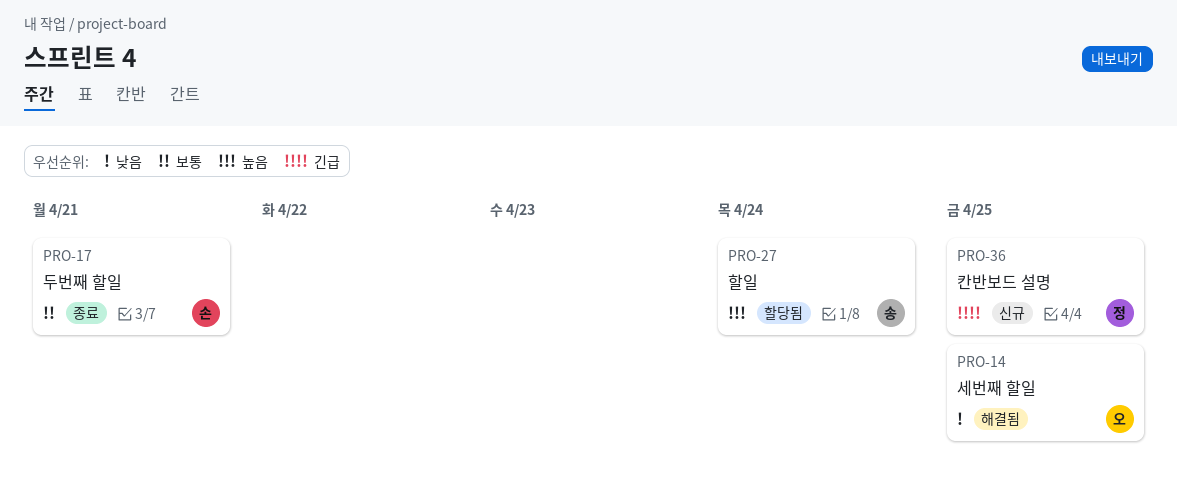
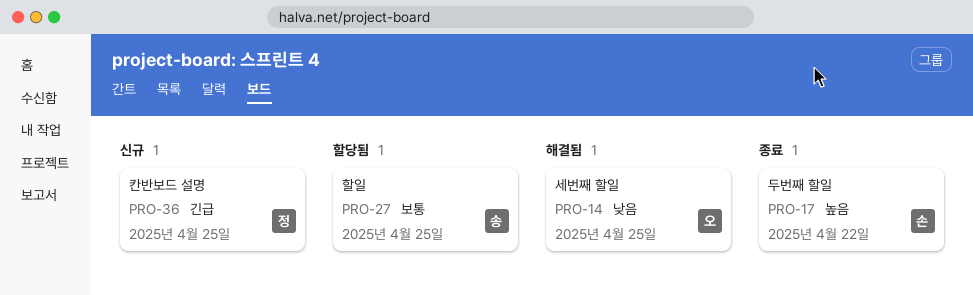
PRO-17, priority: 보통 -> 높음
PRO-17, due: Apr 21 -> Apr 22
PRO-27, priority: 높음 -> 보통
PRO-27, due: Apr 24 -> Apr 25

